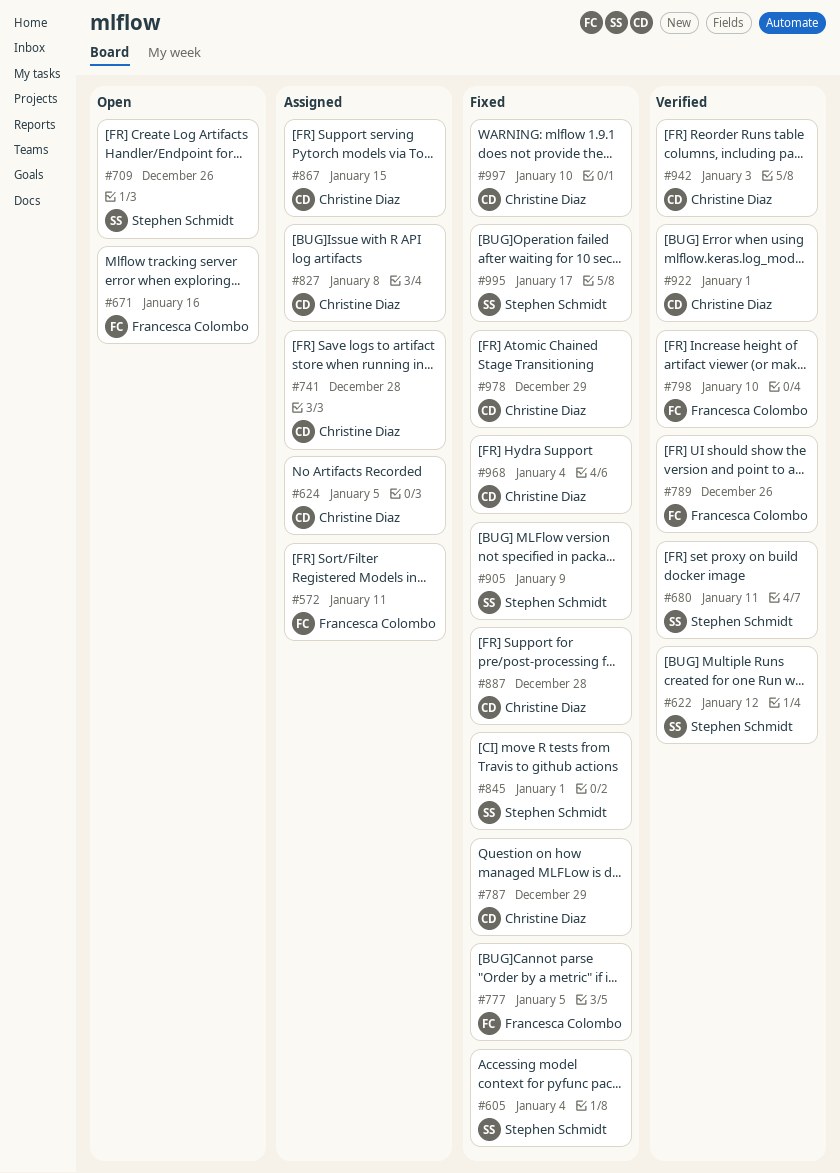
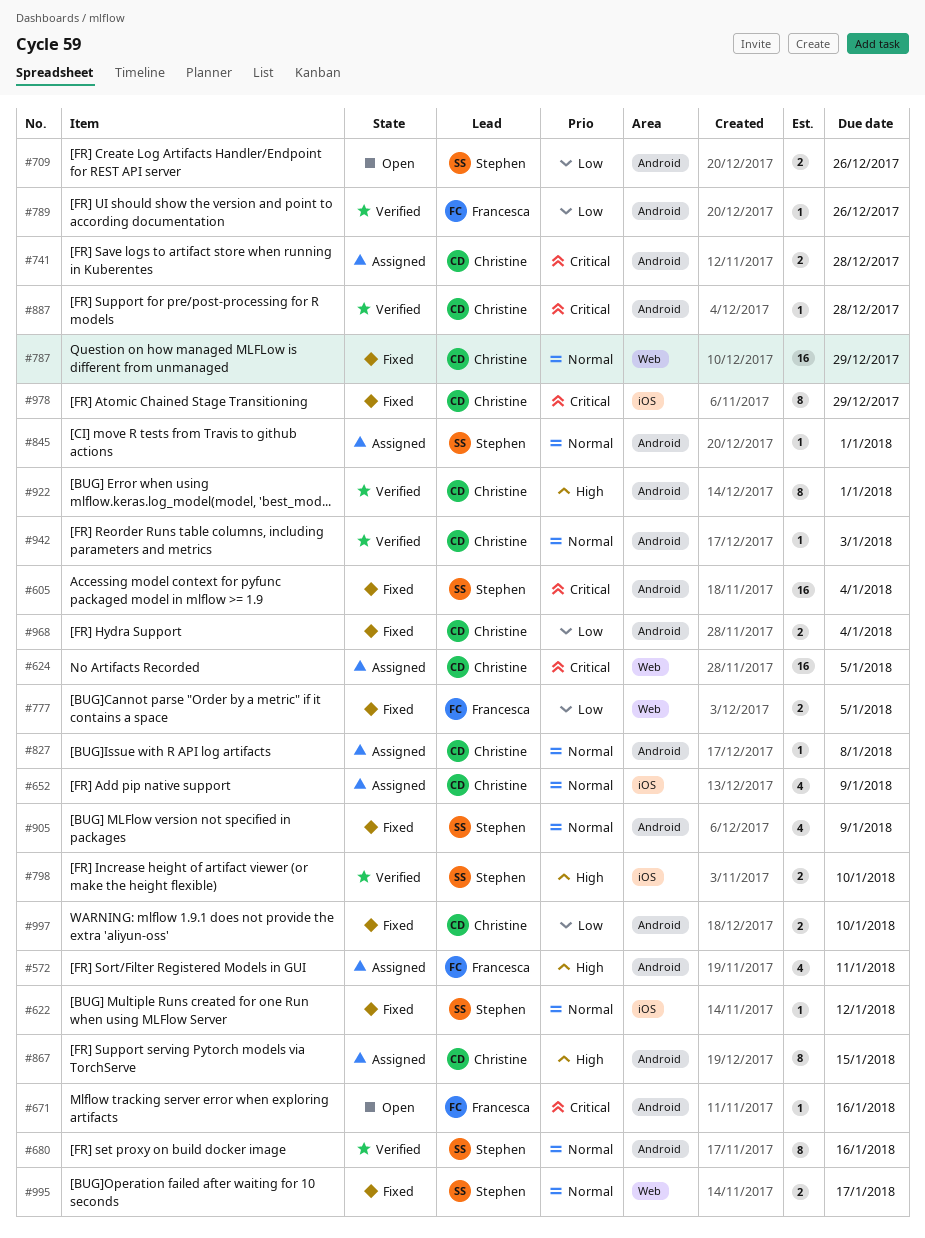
#622, status: Verified -> Fixed
#652: none -> present
#680, due: Jan 11 -> Jan 16
#798, owner: Francesca Colombo -> Stephen Schmidt
#845, status: Fixed -> Assigned
#887, status: Fixed -> Verified

